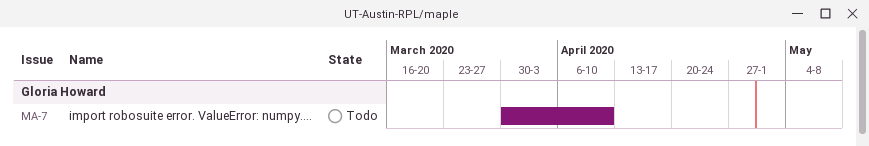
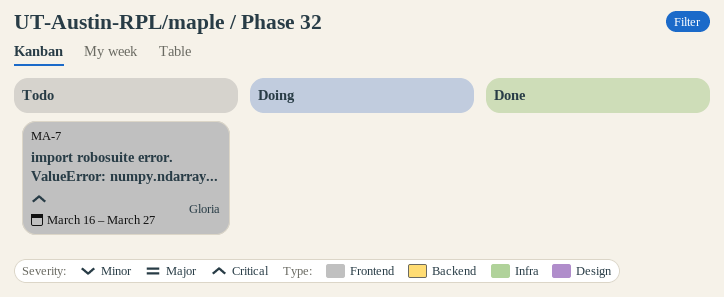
MA-7, start: Mar 30 -> Mar 16
MA-7, due: Apr 10 -> Mar 27

